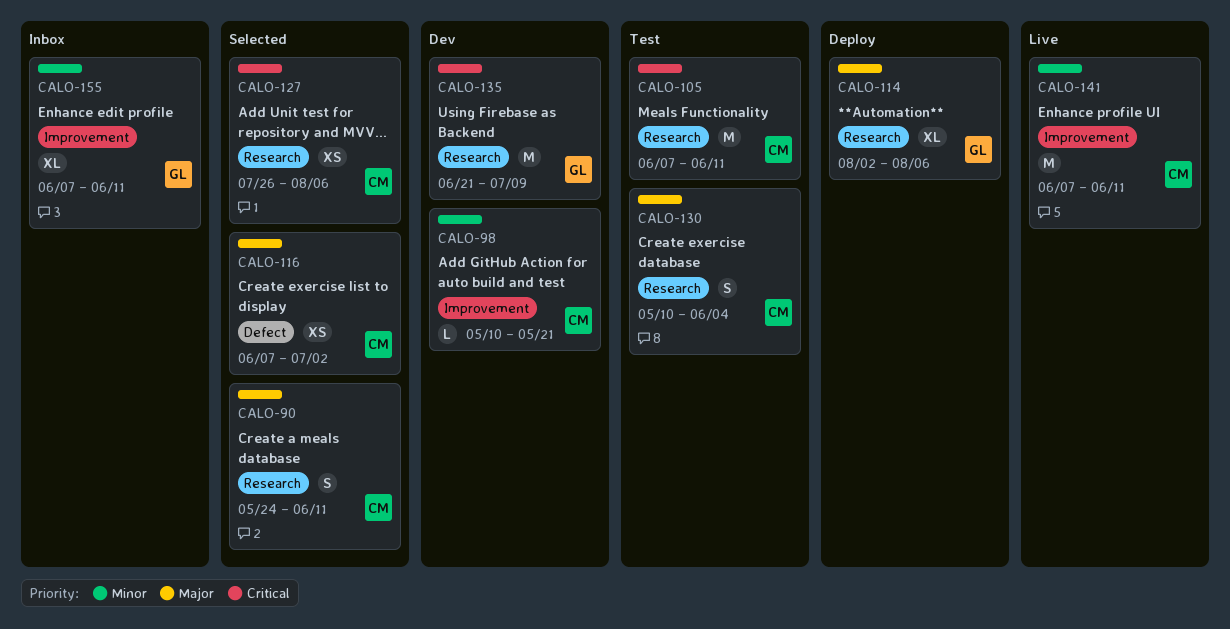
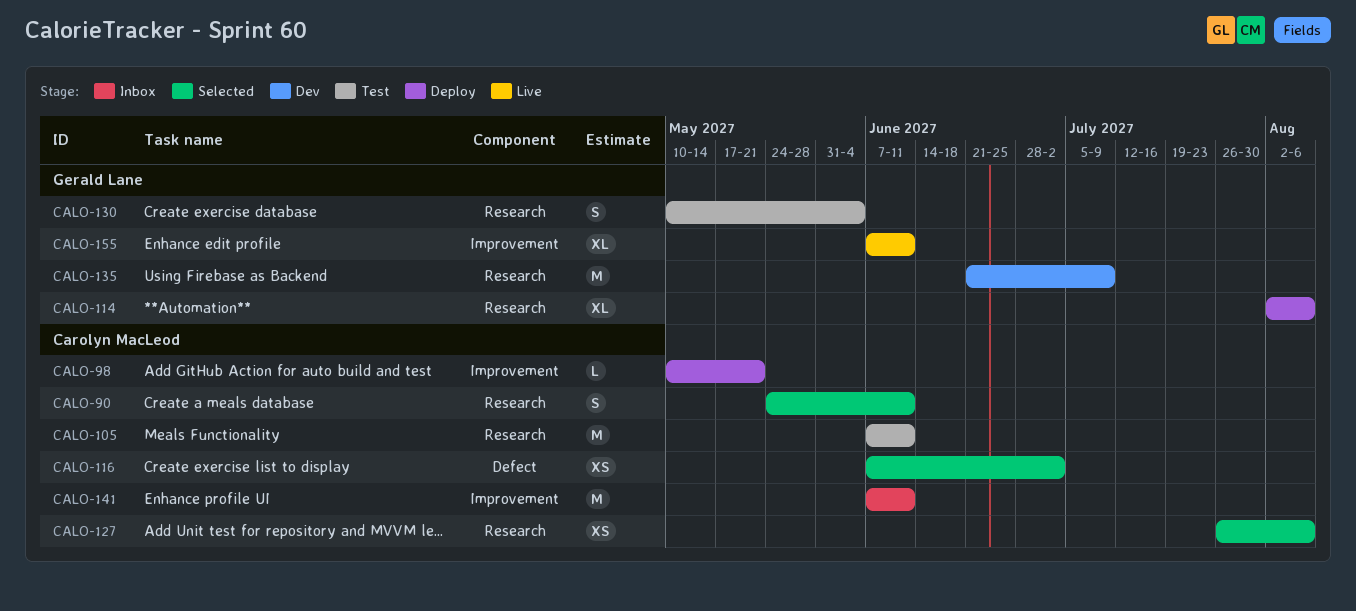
CALO-98, status: Dev -> Deploy
CALO-130, owner: Carolyn MacLeod -> Gerald Lane
CALO-141, status: Live -> Inbox
CALO-155, status: Inbox -> Live

